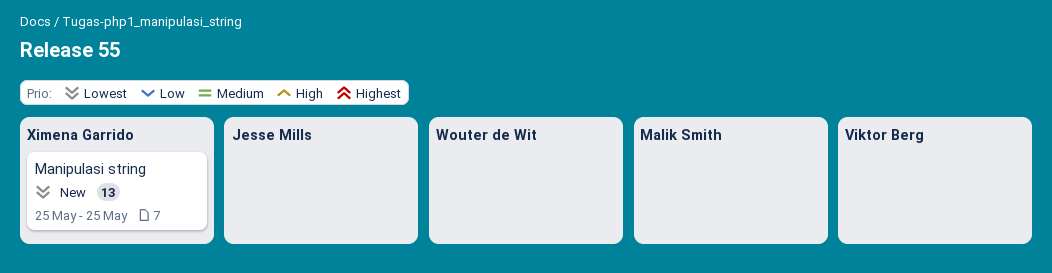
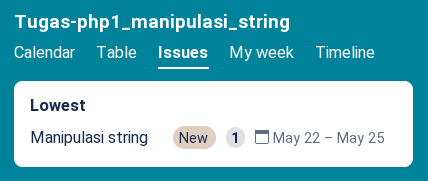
Manipulasi string, estimate: 13 -> 1
Manipulasi string, start: May 25 -> May 22

